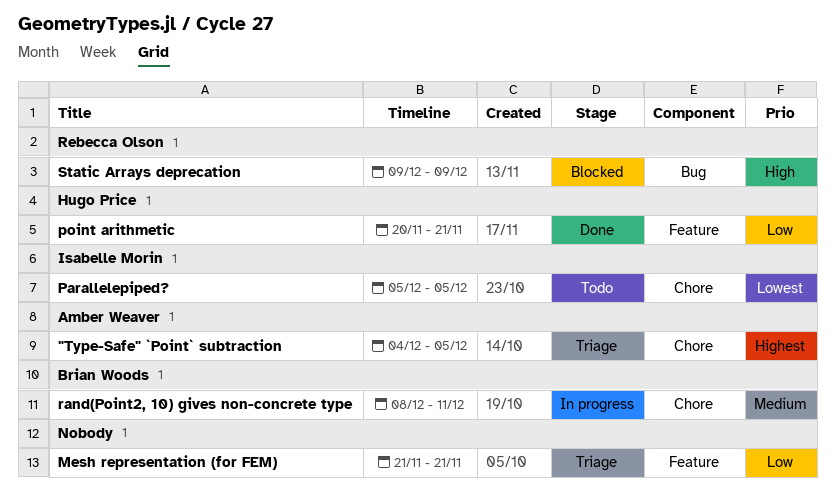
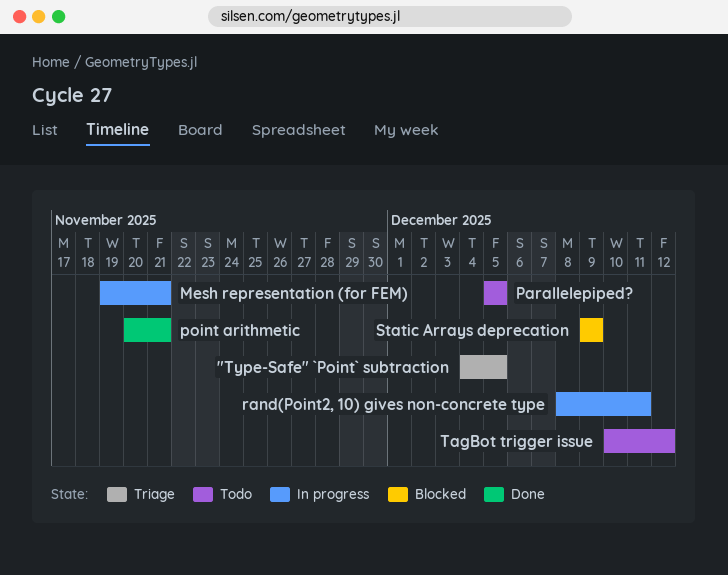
Mesh representation (for FEM), status: Triage -> In progress
Mesh representation (for FEM), start: Nov 21 -> Nov 19
TagBot trigger issue: none -> present

